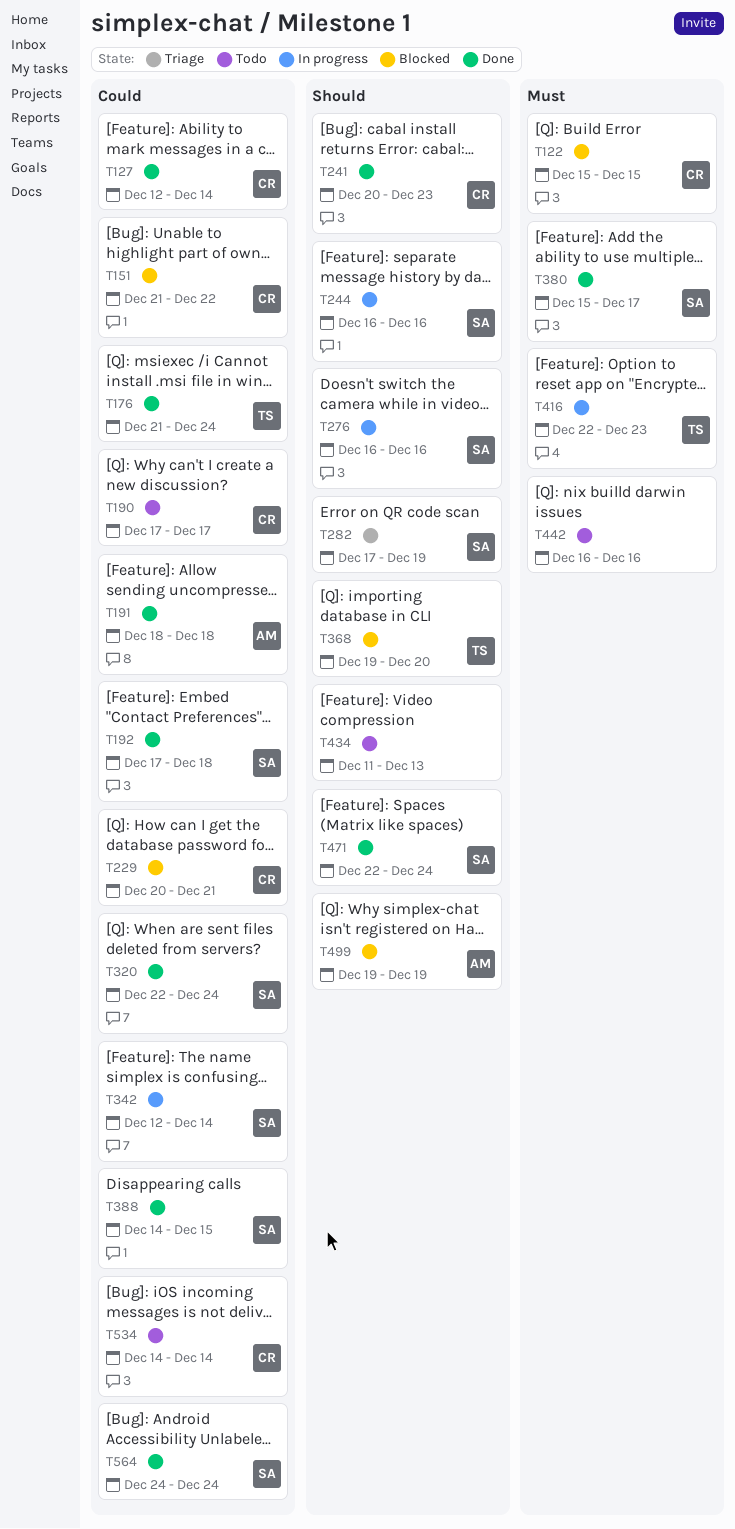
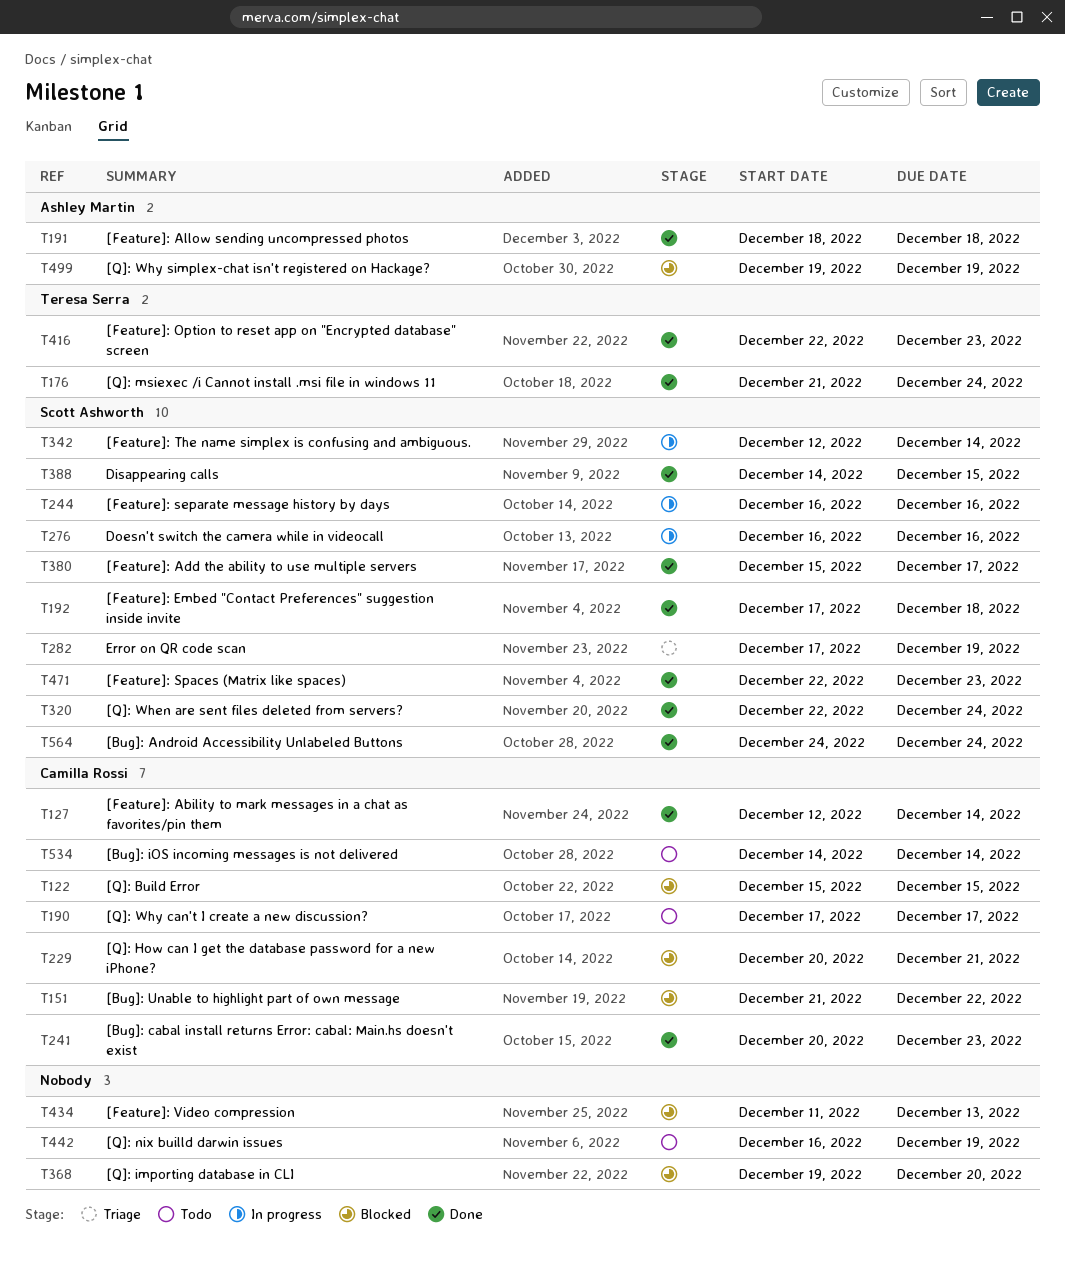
T368, owner: Teresa Serra -> none
T416, status: In progress -> Done
T434, status: Todo -> Blocked
T442, due: Dec 16 -> Dec 19
T471, due: Dec 24 -> Dec 23

